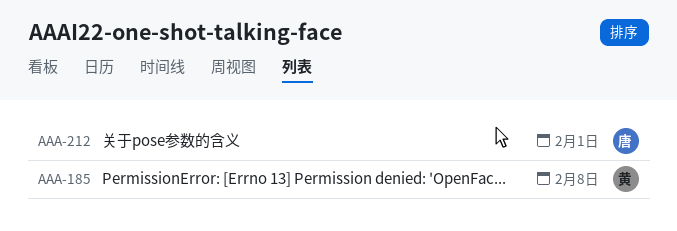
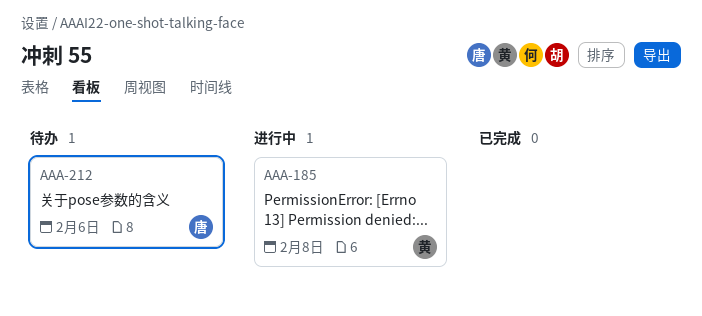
AAA-212, due: Feb 1 -> Feb 6

